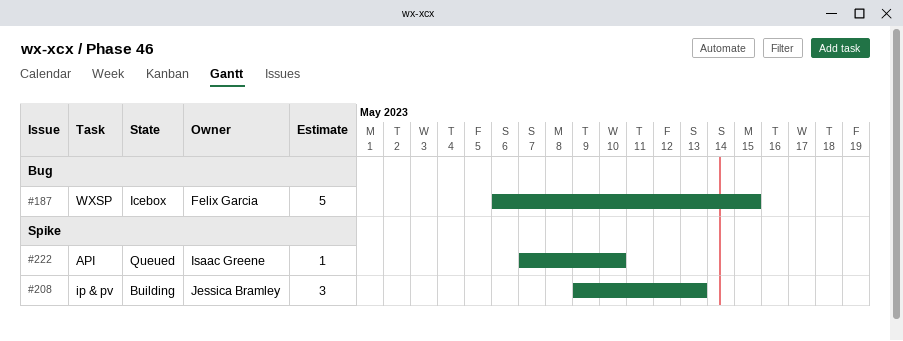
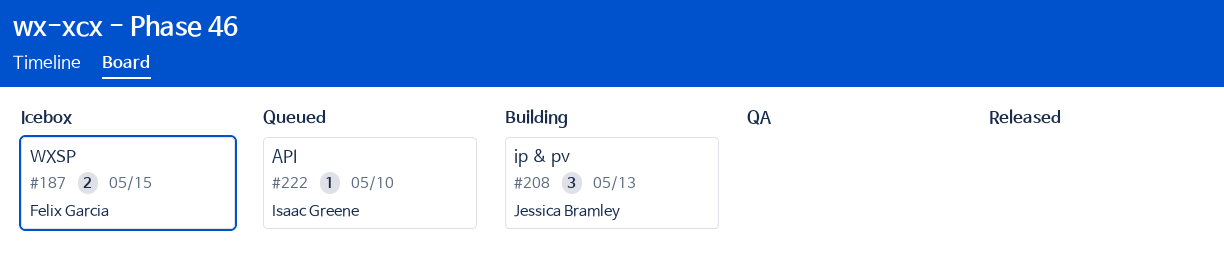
#187, estimate: 5 -> 2

